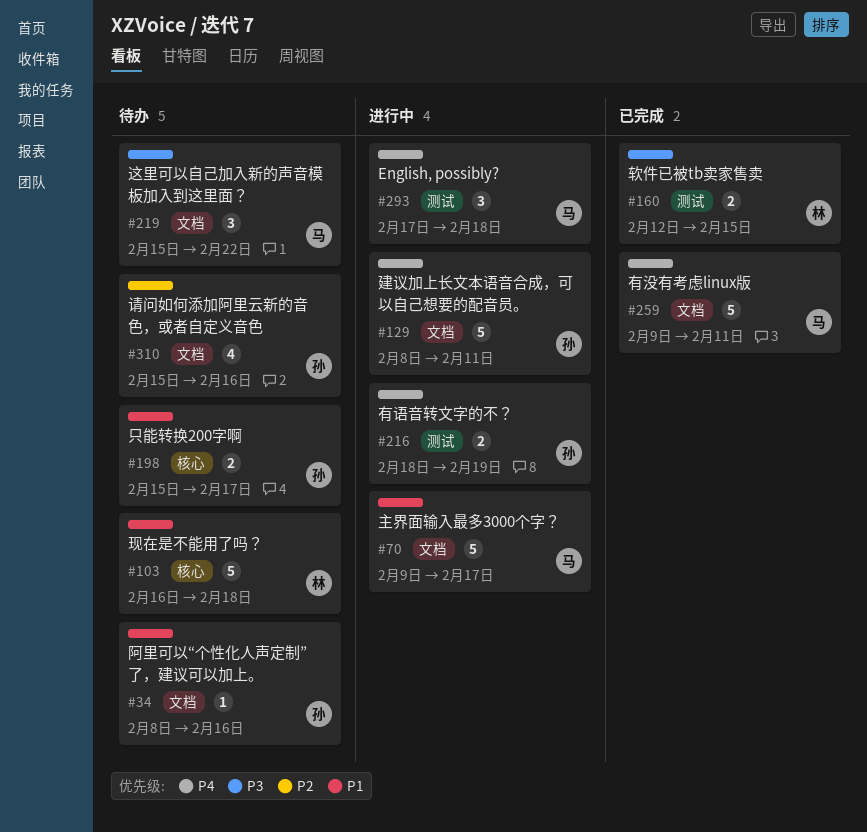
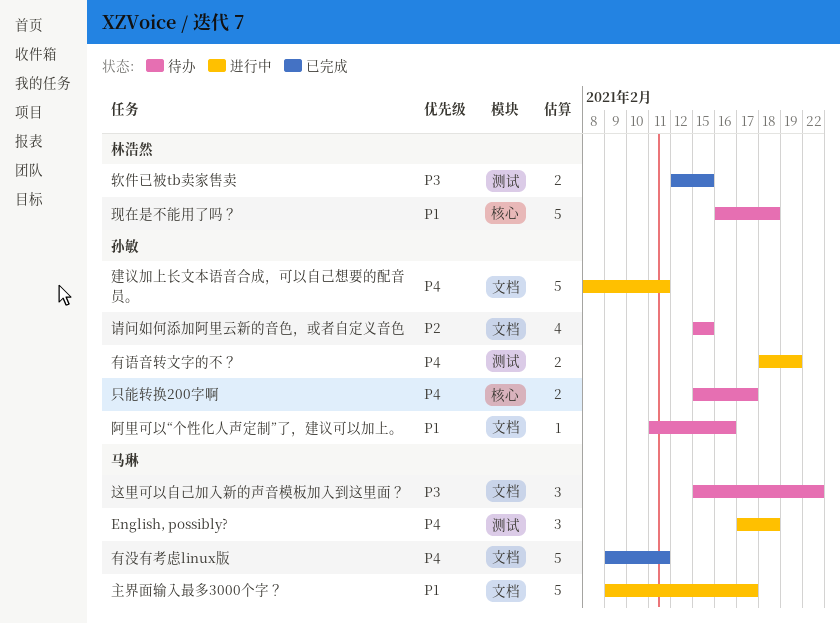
只能转换200字啊, priority: P1 -> P4
请问如何添加阿里云新的音色，或者自定义音色, due: Feb 16 -> Feb 15
阿里可以“个性化人声定制”了，建议可以加上。, start: Feb 8 -> Feb 11

